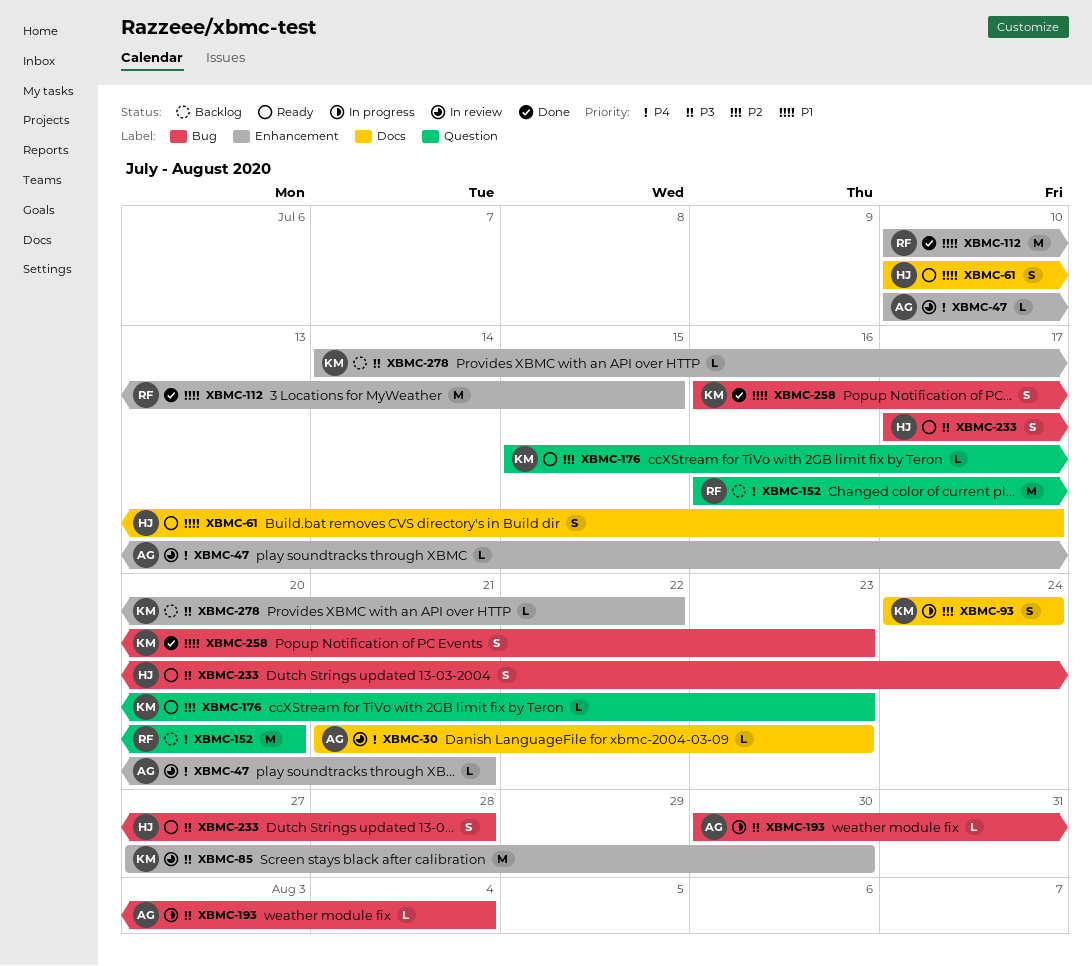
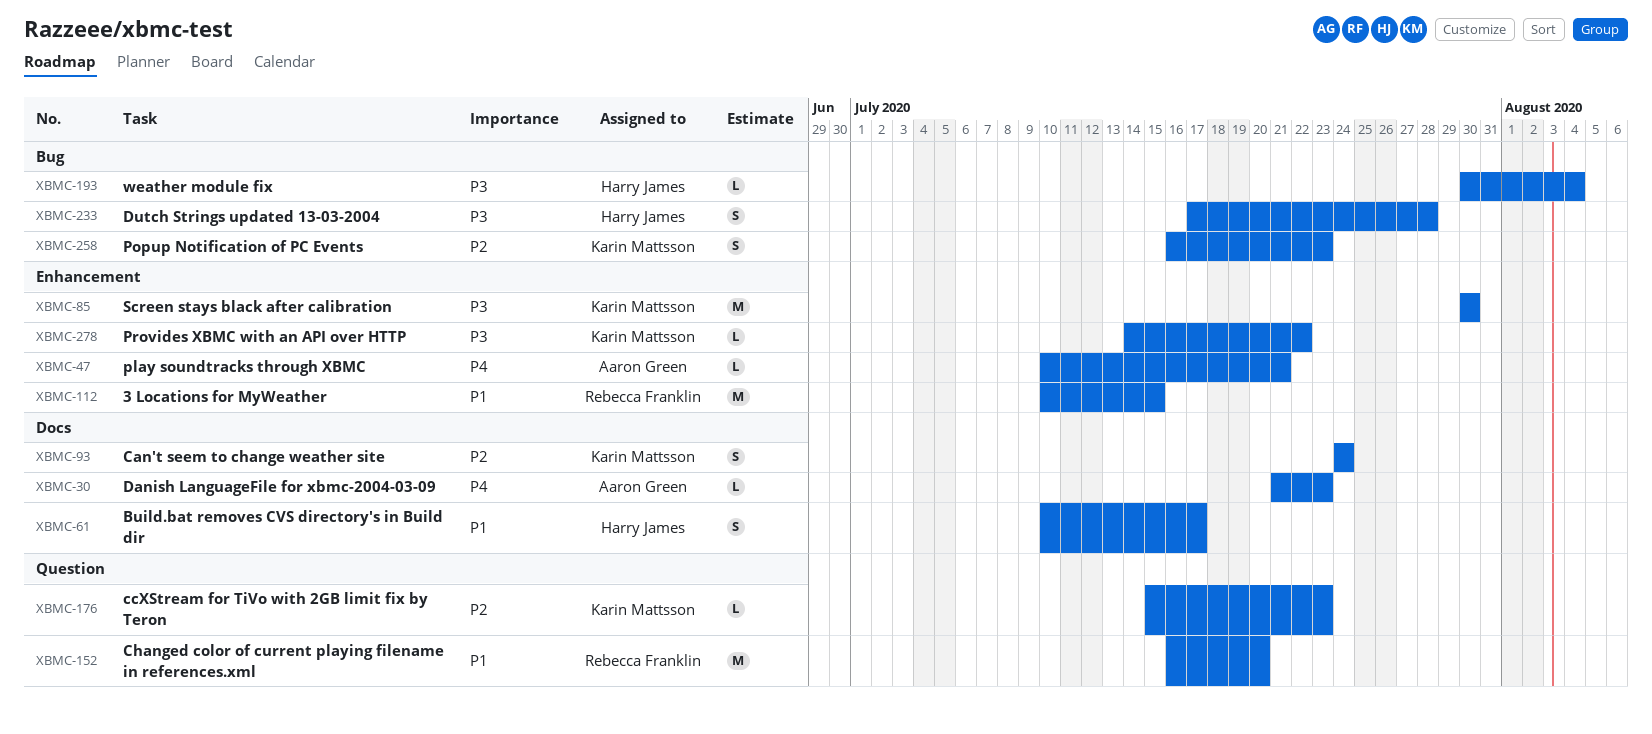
XBMC-85, start: Jul 27 -> Jul 30
XBMC-152, priority: P4 -> P1
XBMC-193, owner: Aaron Green -> Harry James
XBMC-258, priority: P1 -> P2

